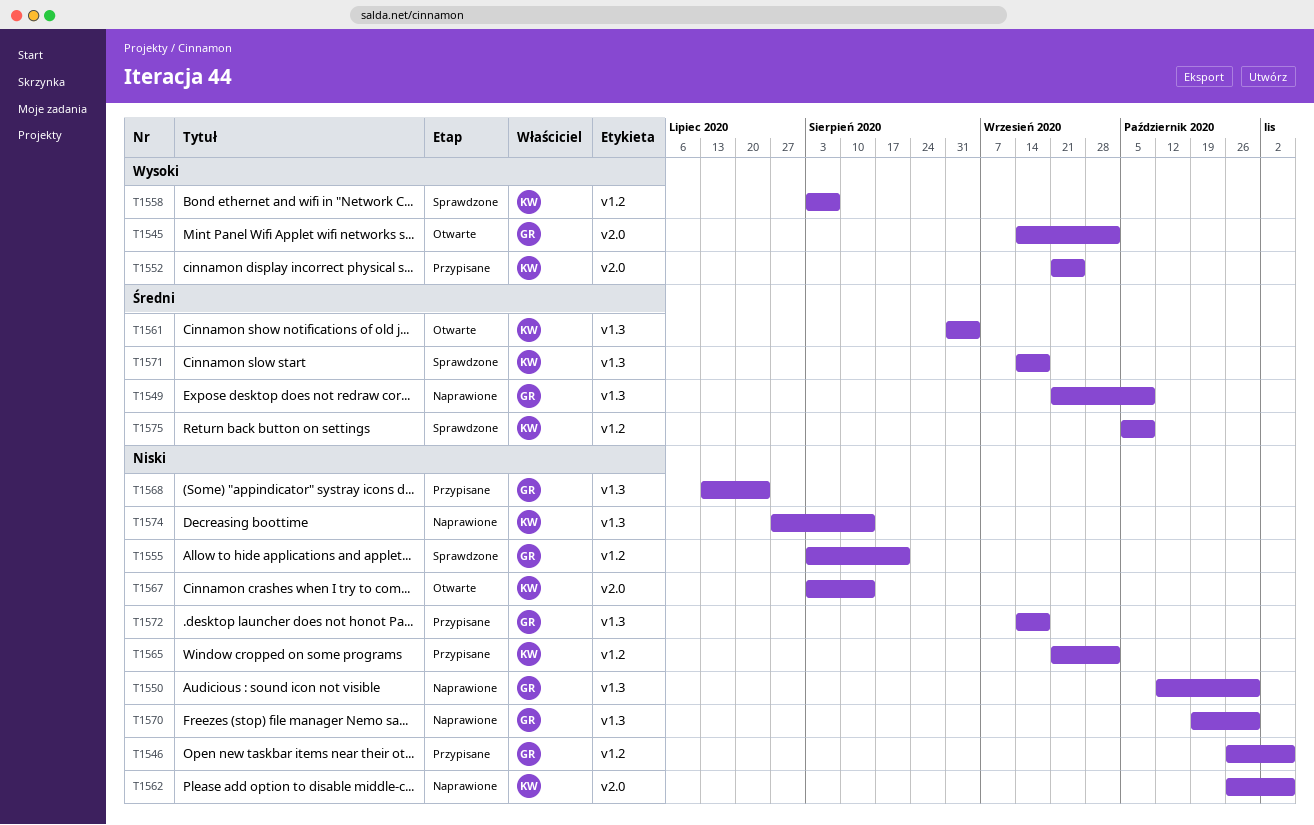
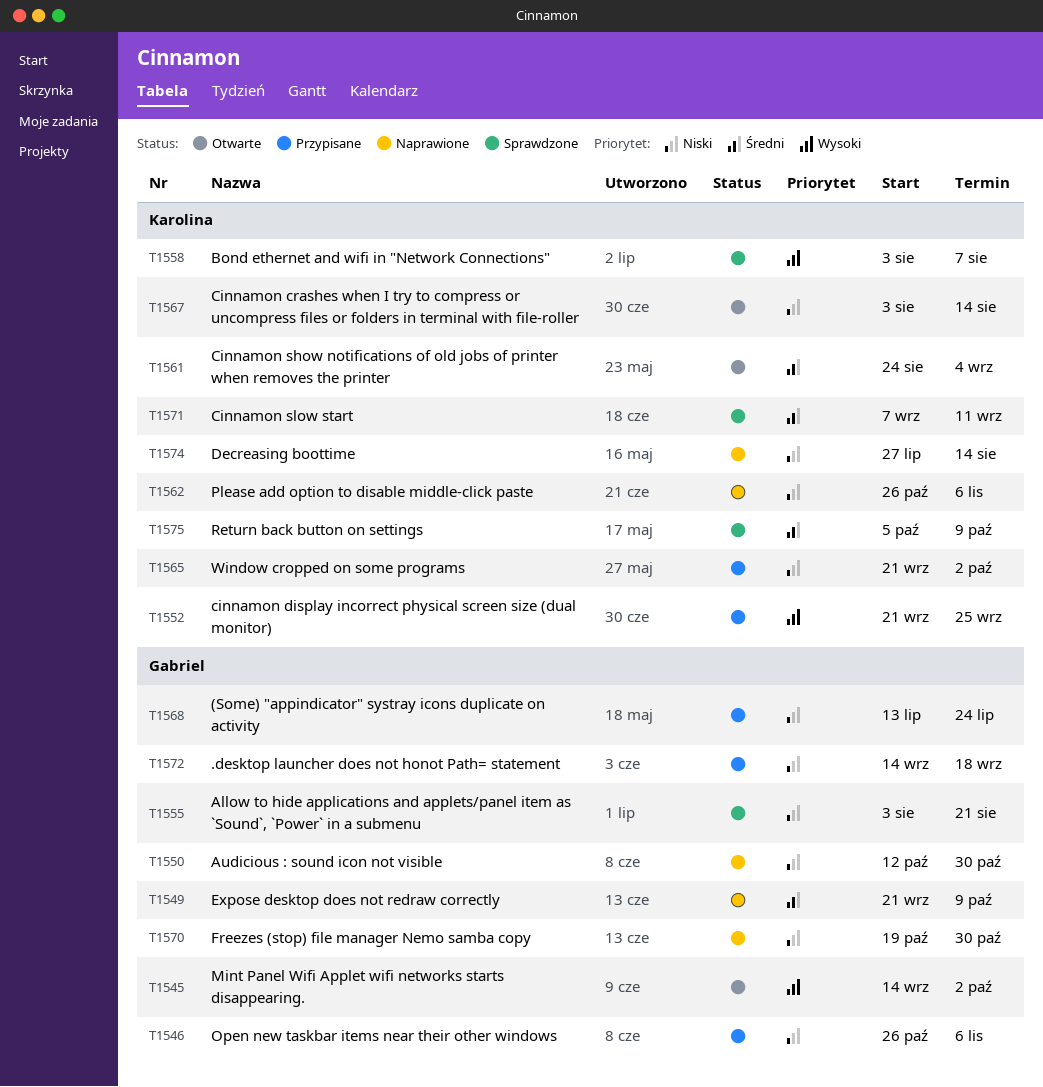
T1561, start: Aug 31 -> Aug 24
T1571, start: Sep 14 -> Sep 7
T1571, due: Sep 18 -> Sep 11

